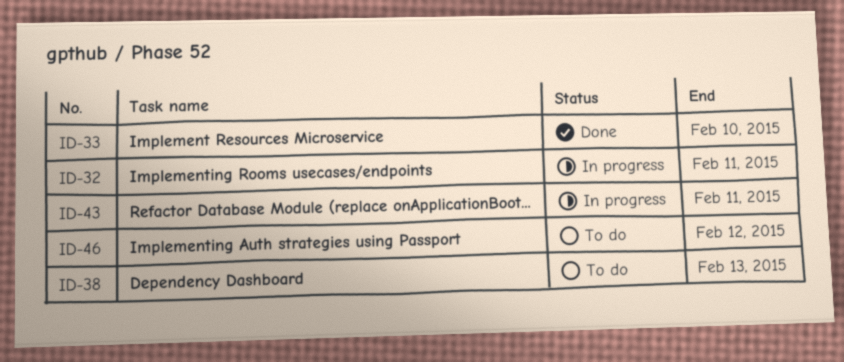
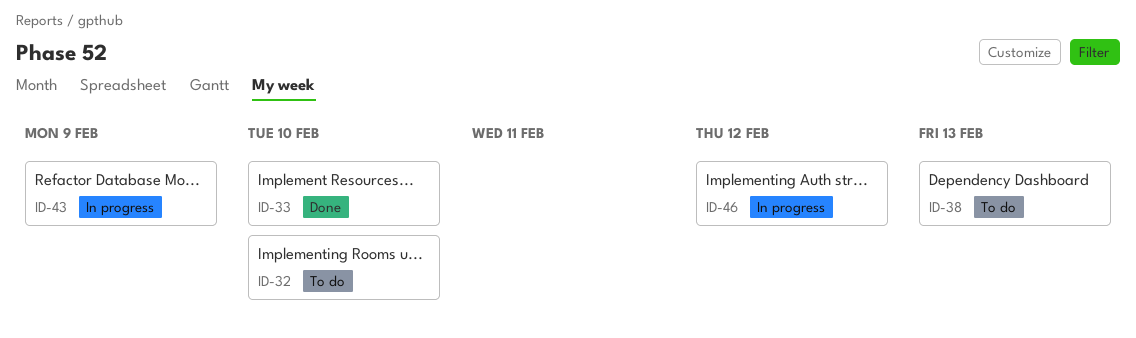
ID-32, status: In progress -> To do
ID-32, due: Feb 11 -> Feb 10
ID-43, due: Feb 11 -> Feb 9
ID-46, status: To do -> In progress

